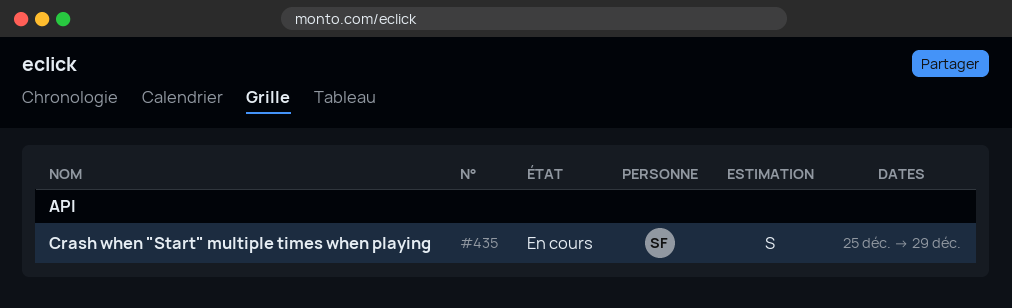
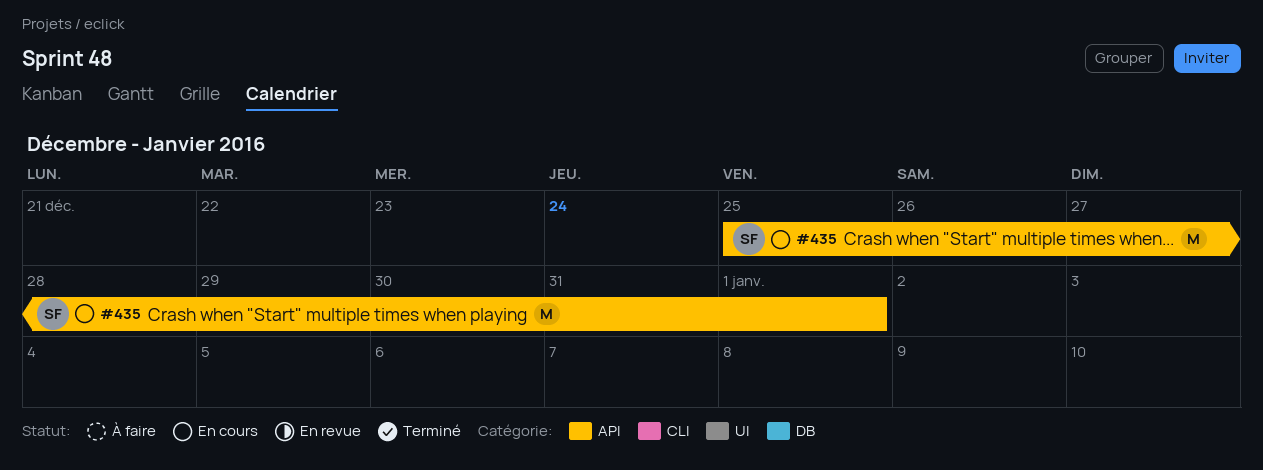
#435, estimate: S -> M
#435, due: Dec 29 -> Jan 1

